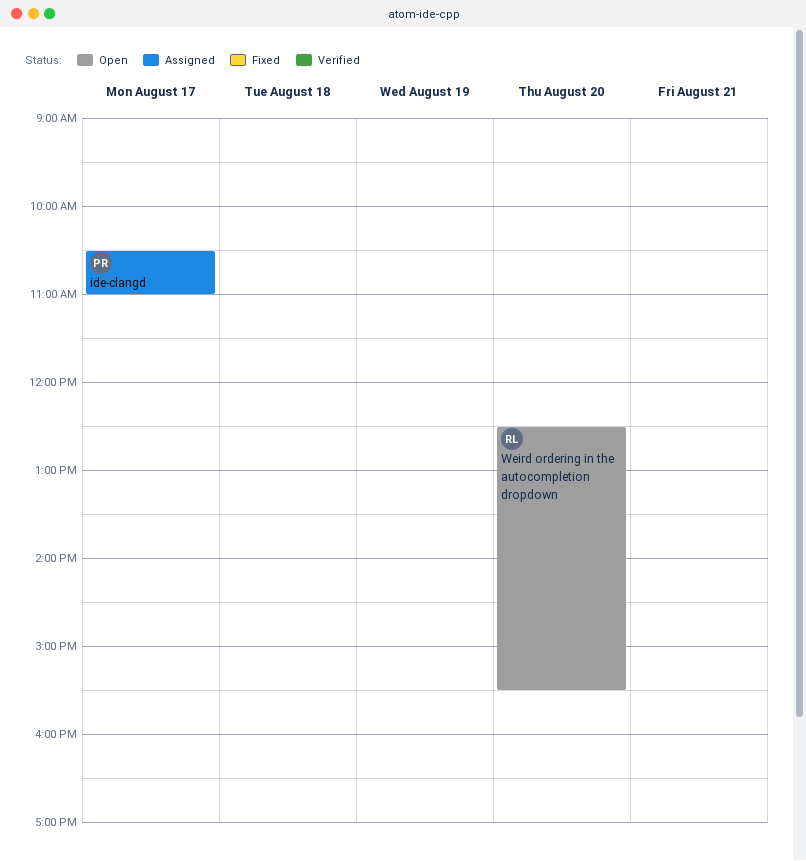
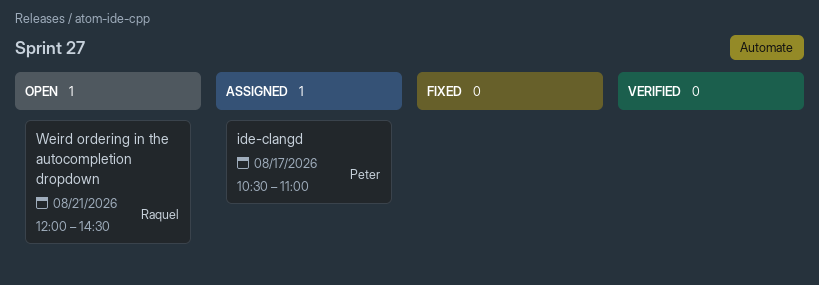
Weird ordering in the autocompletion dropdown, day: Aug 20 -> Aug 21
Weird ordering in the autocompletion dropdown, begins: 12:30 -> 12:00
Weird ordering in the autocompletion dropdown, ends: 15:30 -> 14:30

